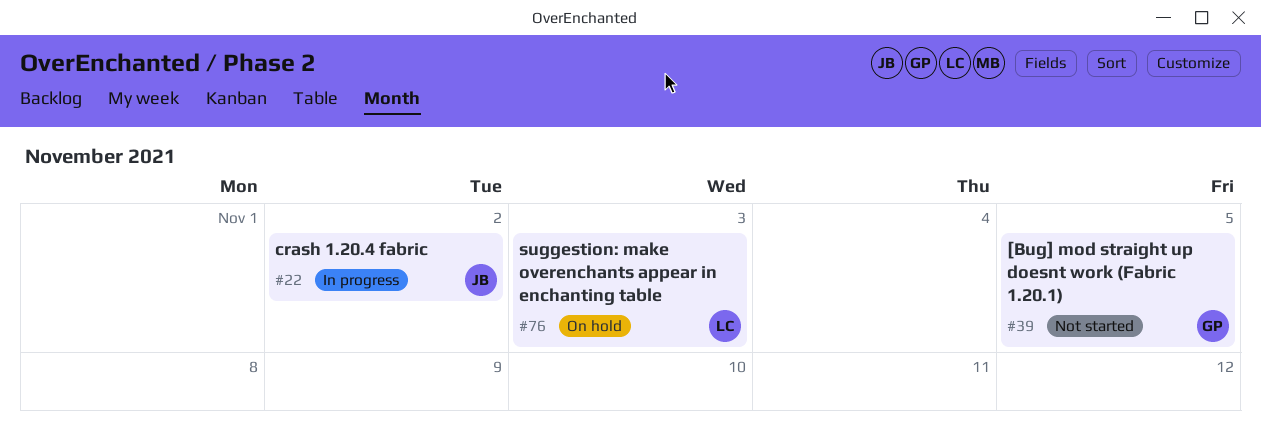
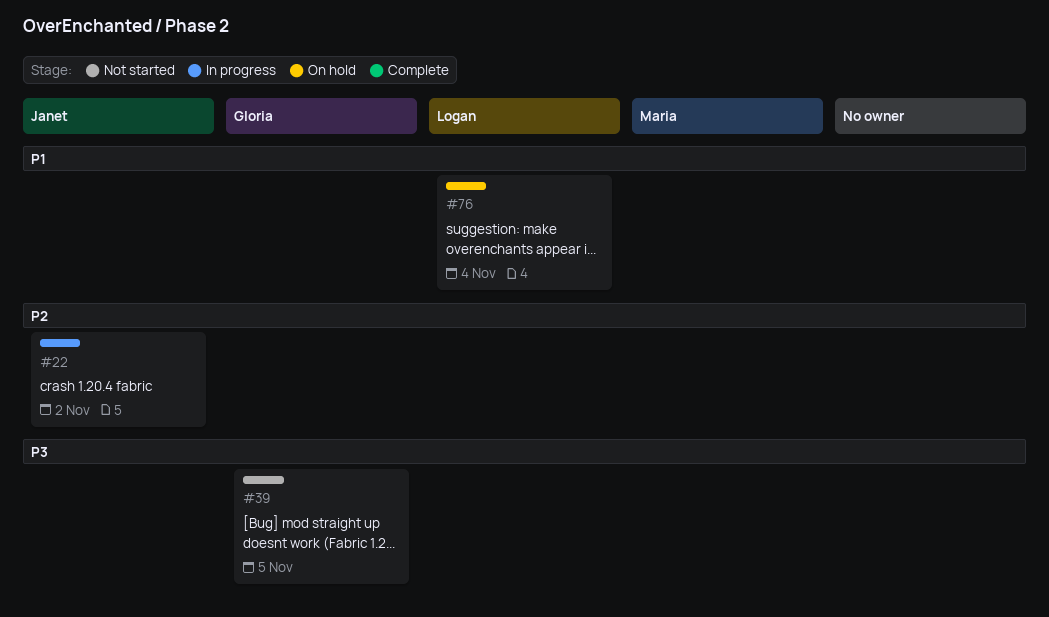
#76, due: Nov 3 -> Nov 4

